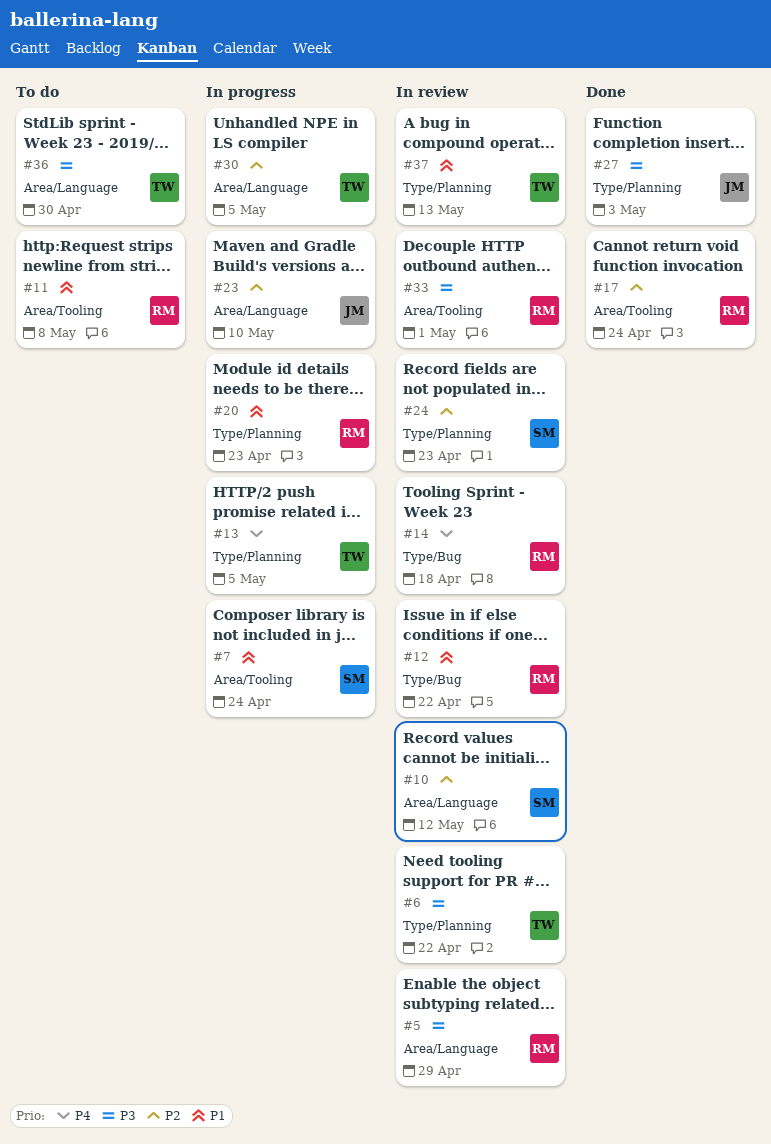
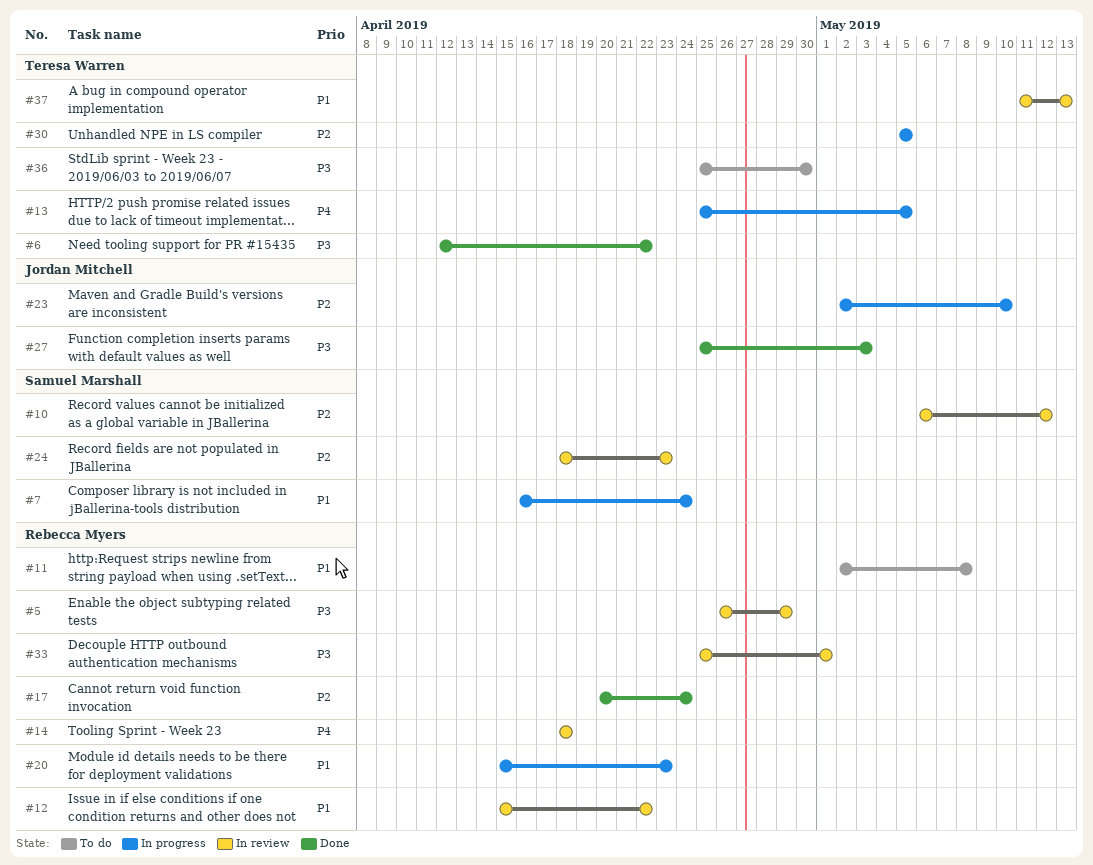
#6, status: In review -> Done

